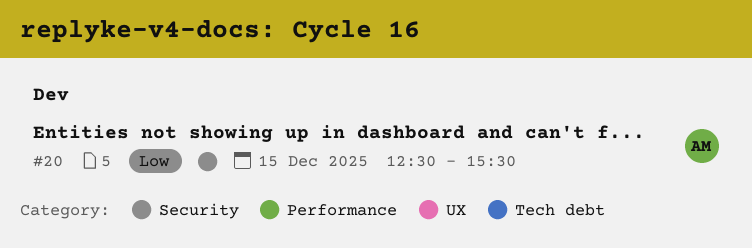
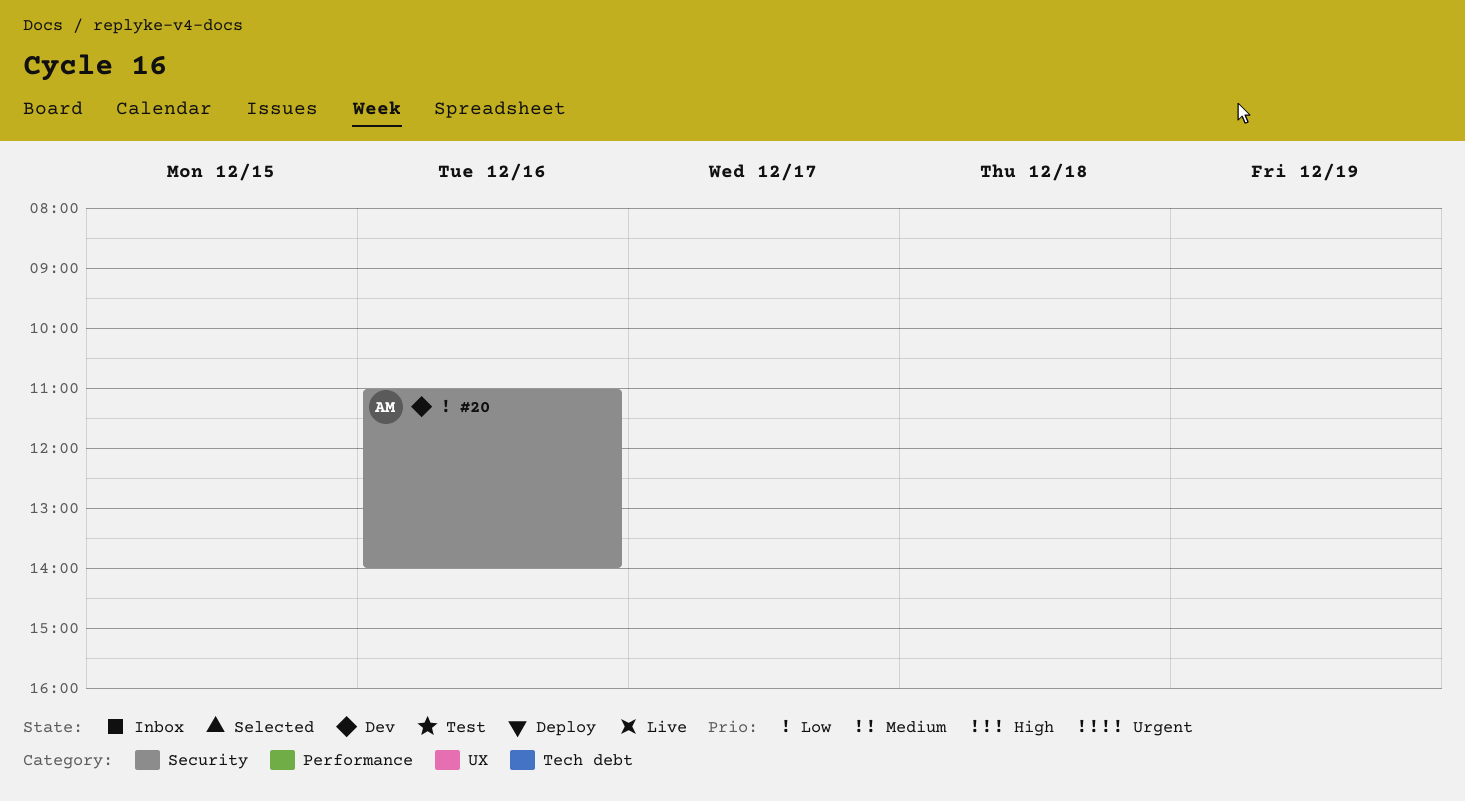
#20, day: Dec 15 -> Dec 16
#20, begins: 12:30 -> 11:00
#20, ends: 15:30 -> 14:00

